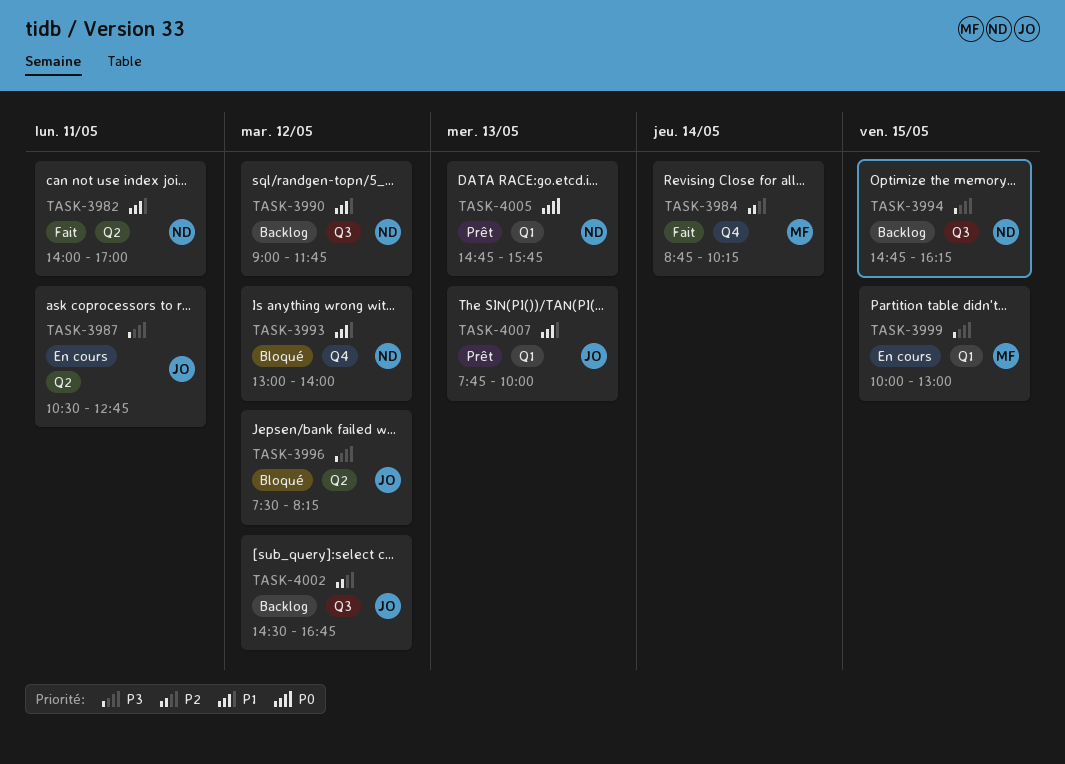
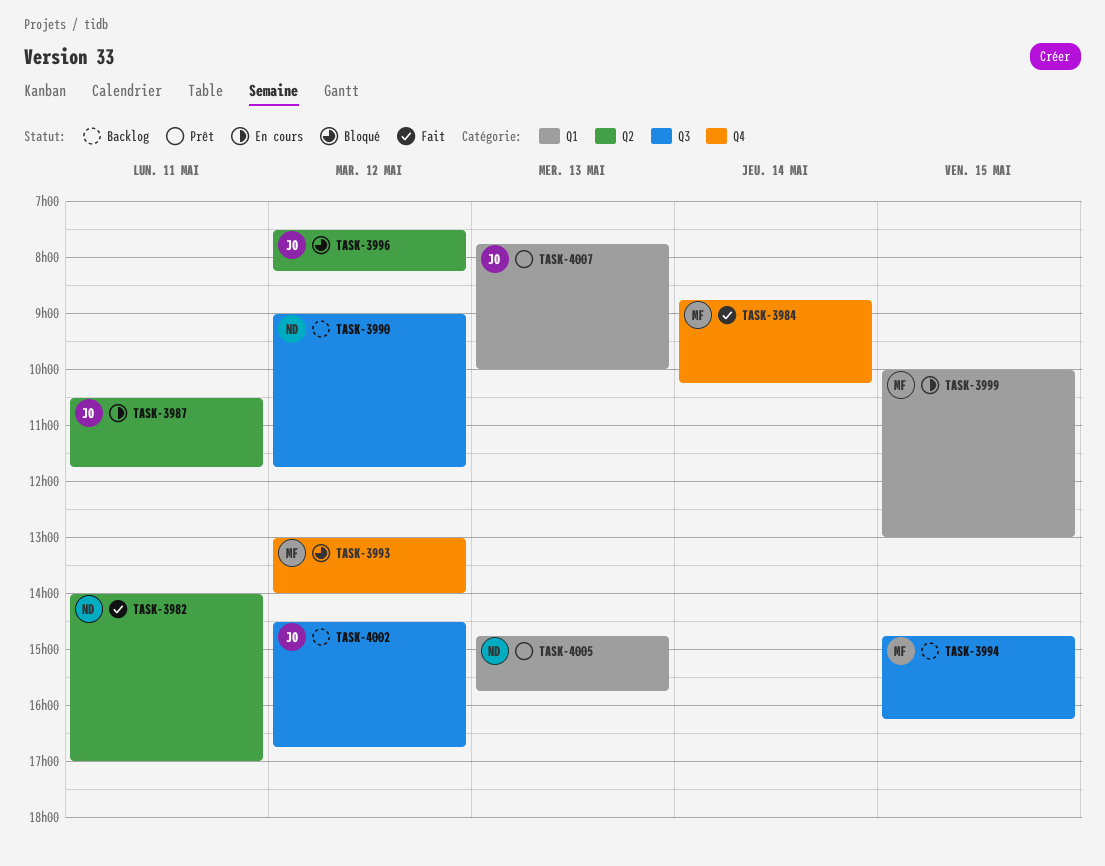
TASK-3987, ends: 12:45 -> 11:45
TASK-3993, owner: ND -> MF
TASK-3994, owner: ND -> MF

